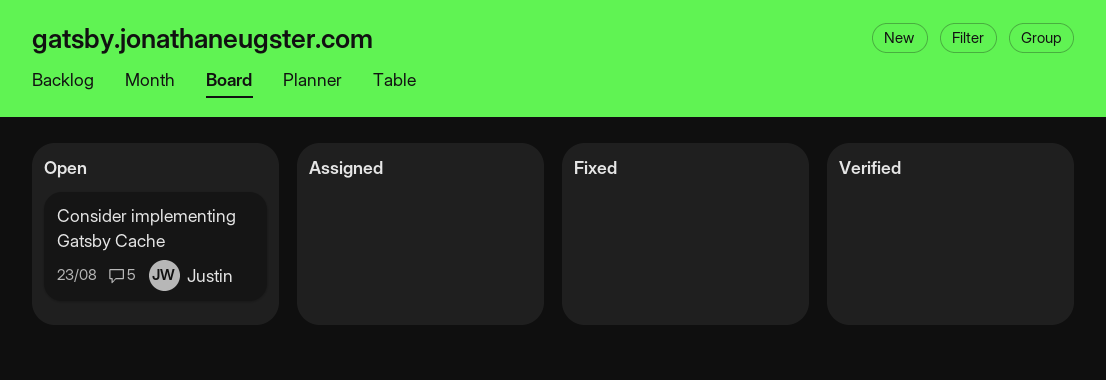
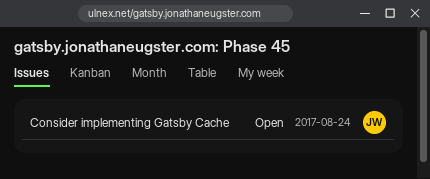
Consider implementing Gatsby Cache, due: Aug 23 -> Aug 24

